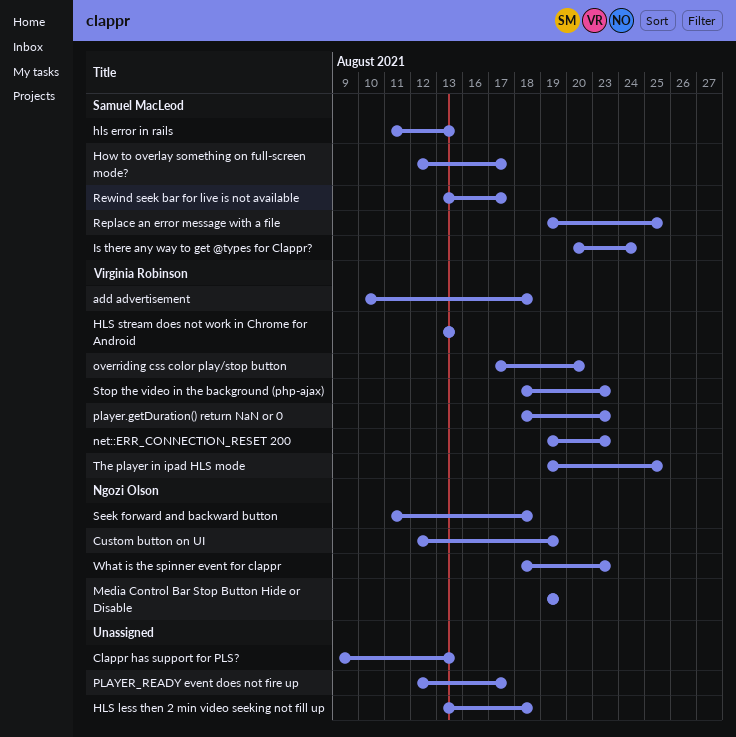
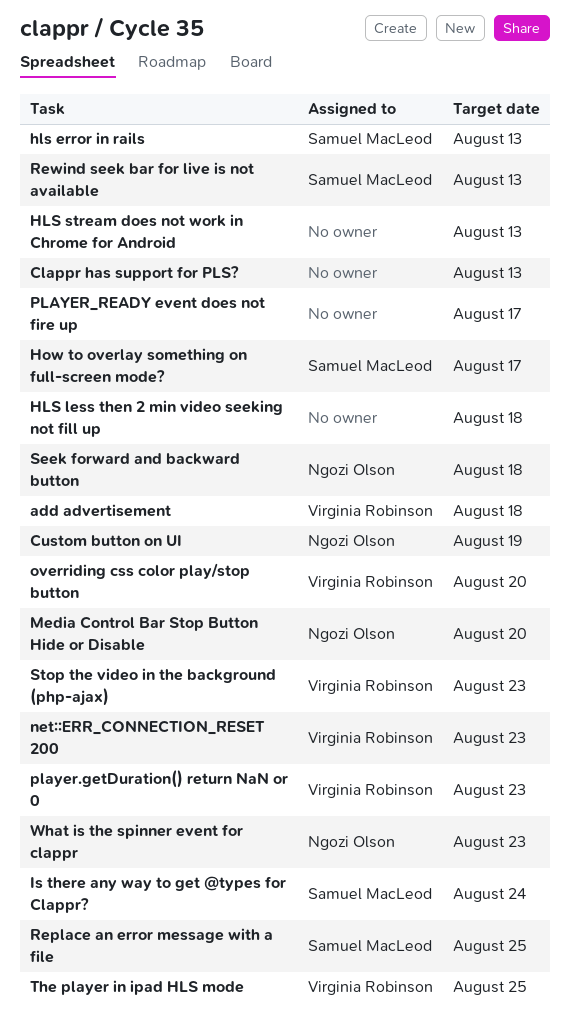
HLS stream does not work in Chrome for Android, owner: Virginia Robinson -> none
Media Control Bar Stop Button Hide or Disable, due: Aug 19 -> Aug 20
Rewind seek bar for live is not available, due: Aug 17 -> Aug 13

